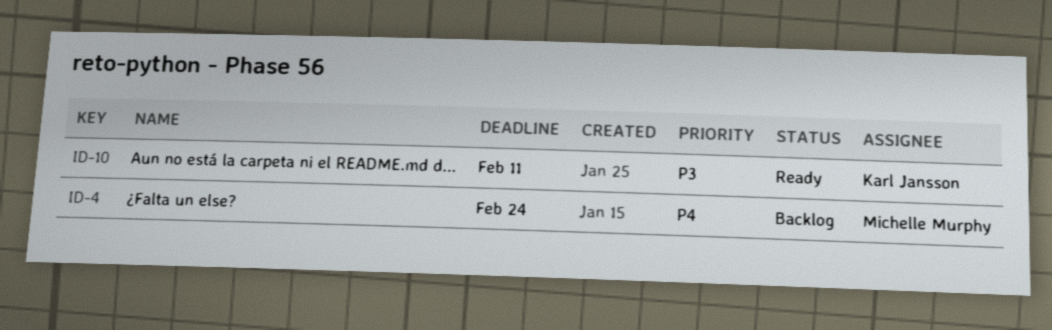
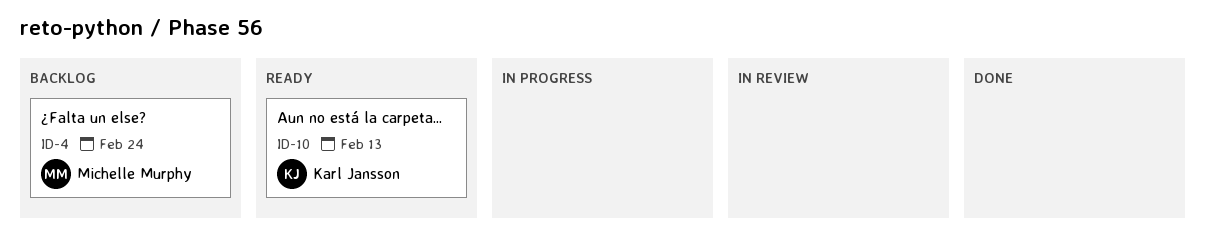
ID-10, due: Feb 11 -> Feb 13

